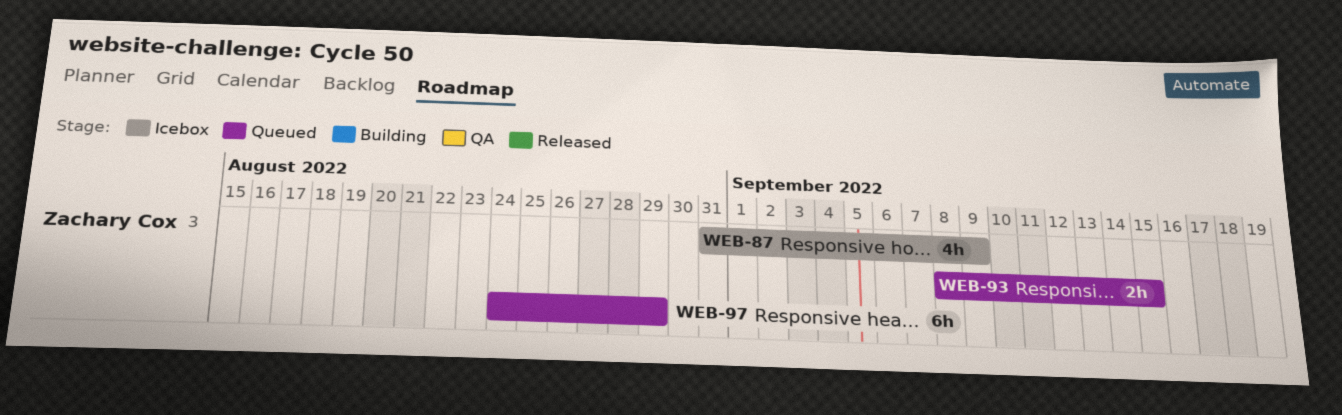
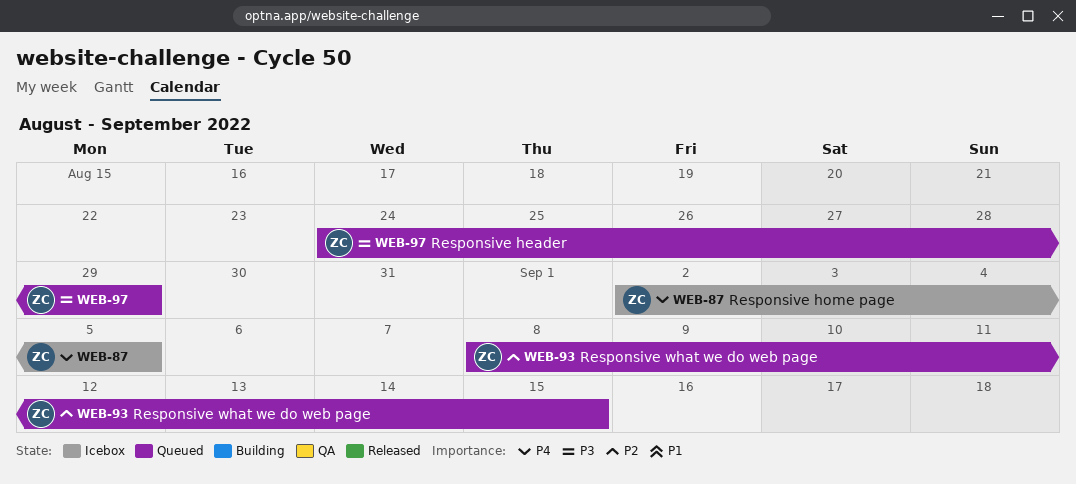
WEB-87, start: Aug 31 -> Sep 2
WEB-87, due: Sep 9 -> Sep 5

